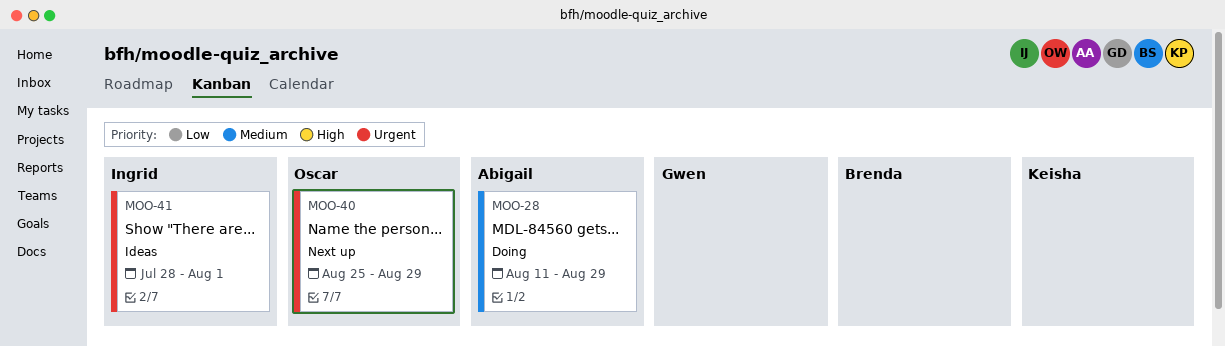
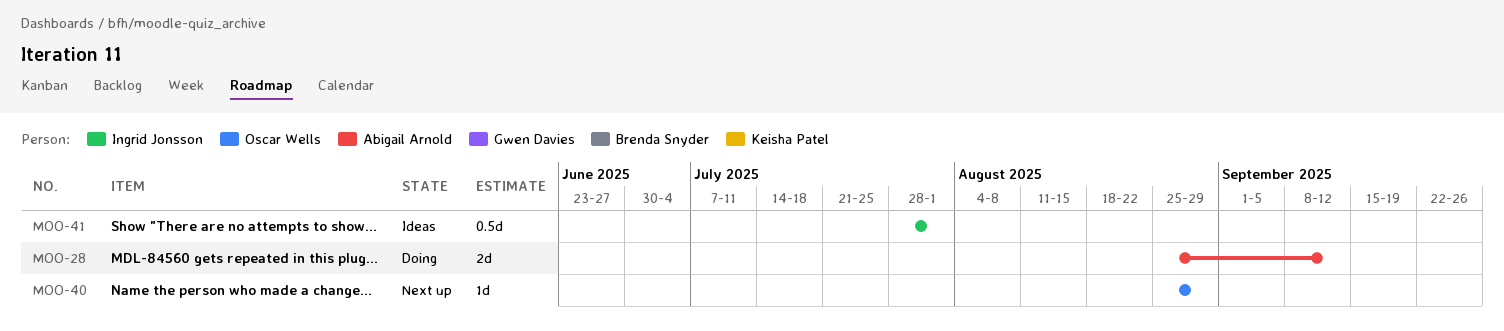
MOO-28, start: Aug 11 -> Aug 25
MOO-28, due: Aug 29 -> Sep 12

